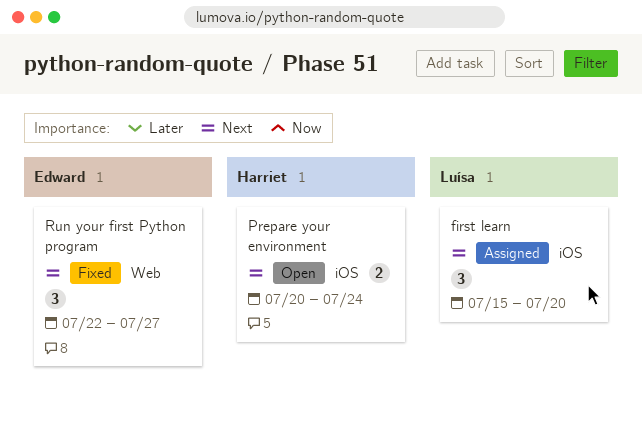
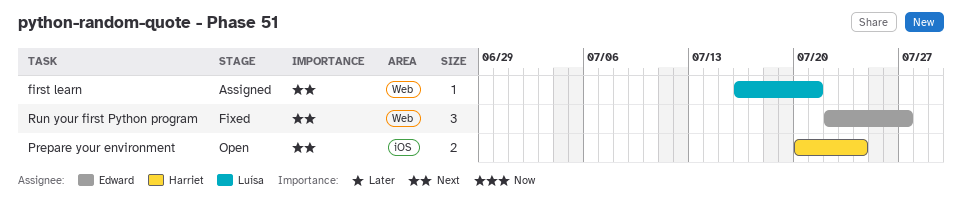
first learn, label: iOS -> Web
first learn, estimate: 3 -> 1
first learn, start: Jul 15 -> Jul 16
first learn, due: Jul 20 -> Jul 21

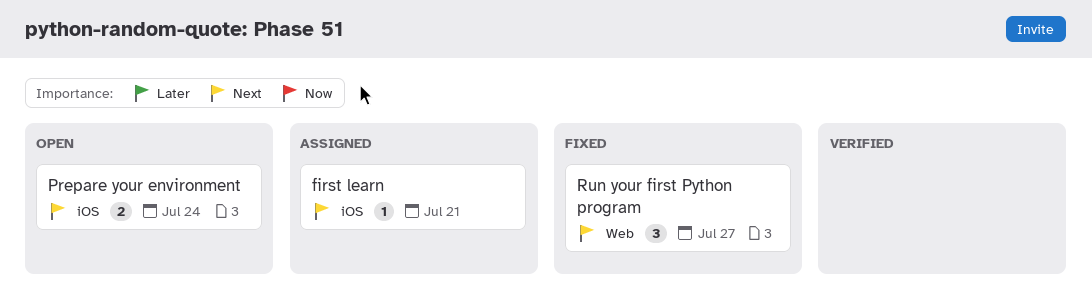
first learn, label: Web -> iOS

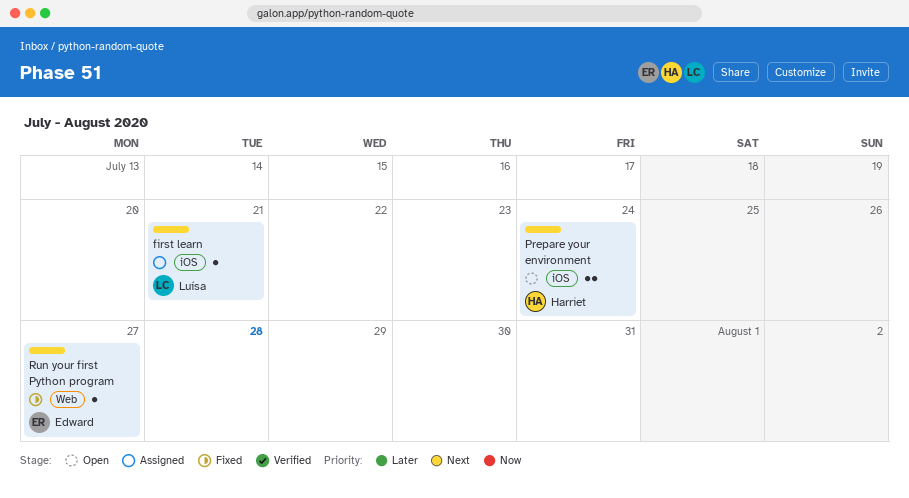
Run your first Python program, estimate: 3 -> 1

